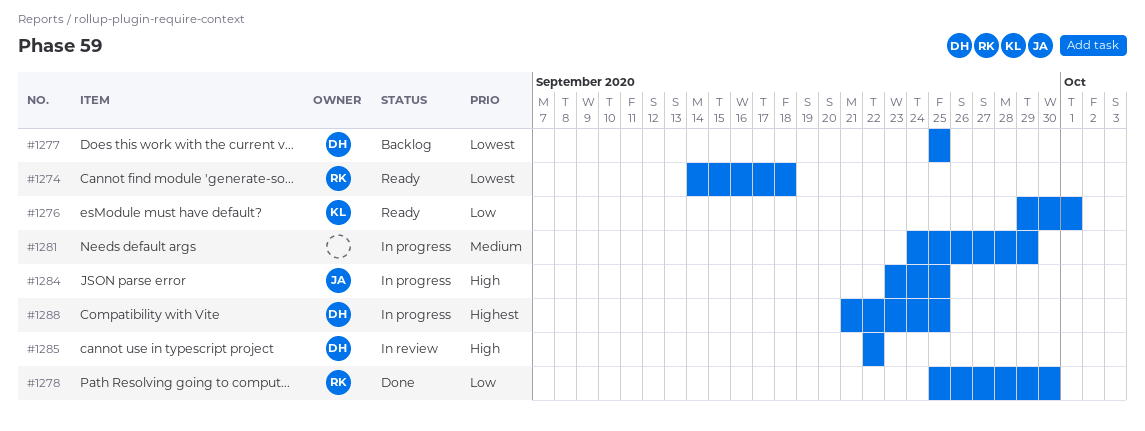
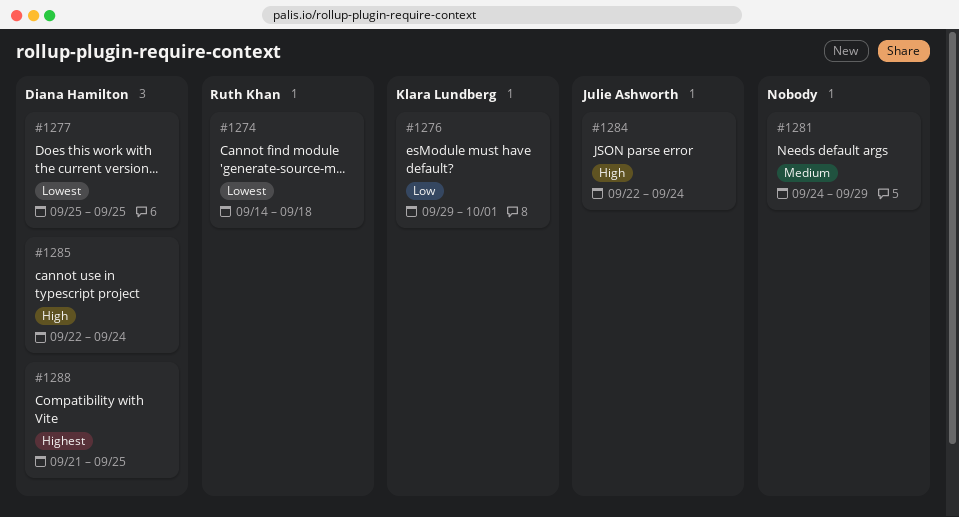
#1278: present -> none
#1284, start: Sep 23 -> Sep 22
#1284, due: Sep 25 -> Sep 24
#1285, due: Sep 22 -> Sep 24

